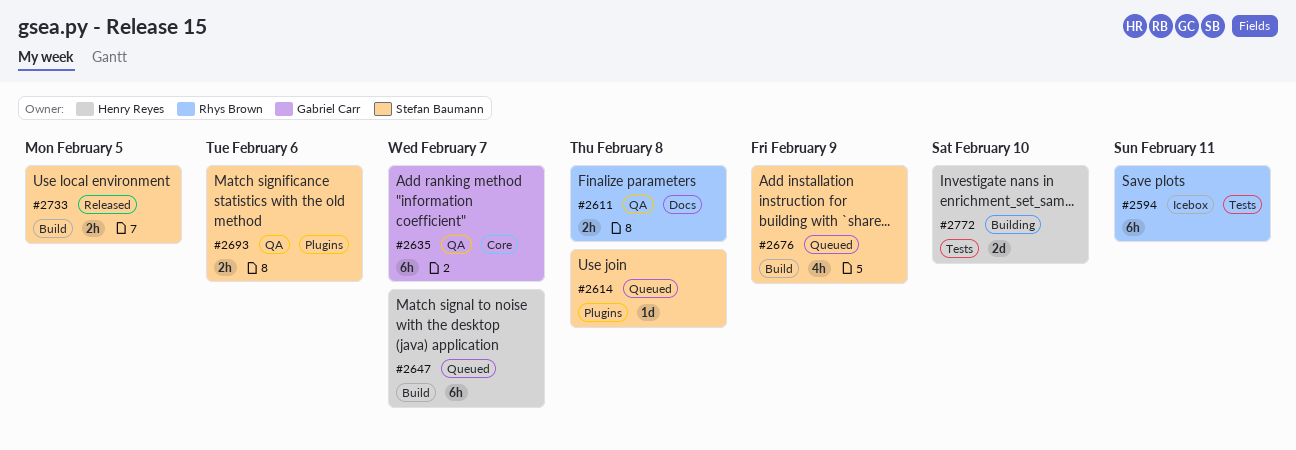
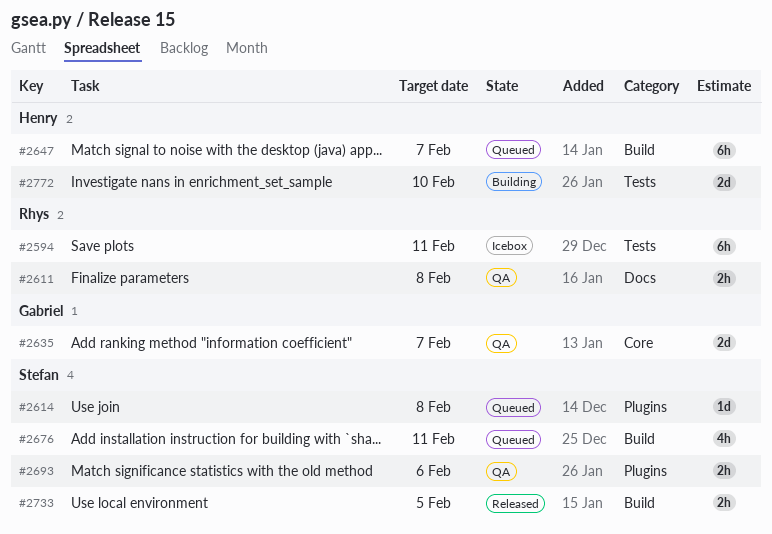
#2635, estimate: 6h -> 2d
#2676, due: Feb 9 -> Feb 11

